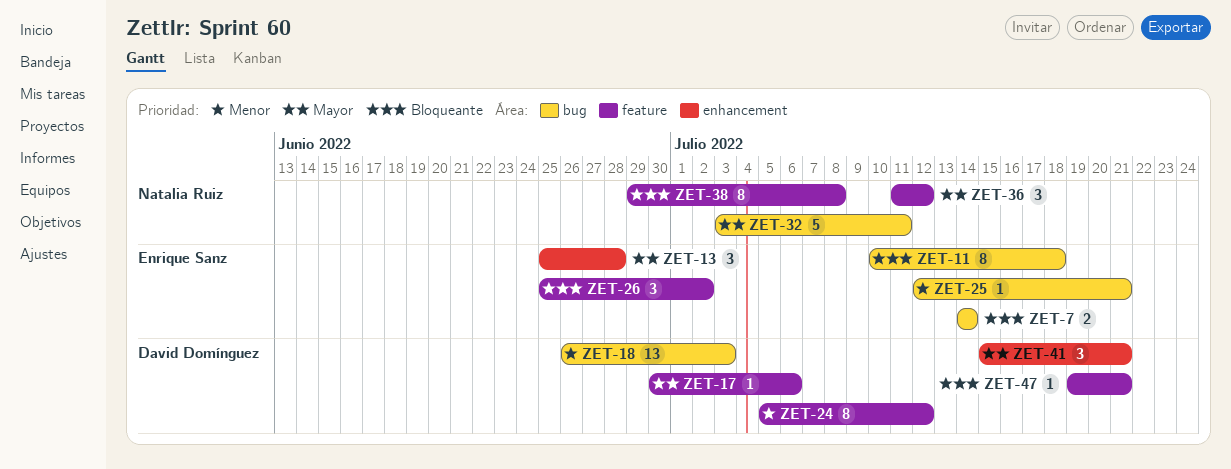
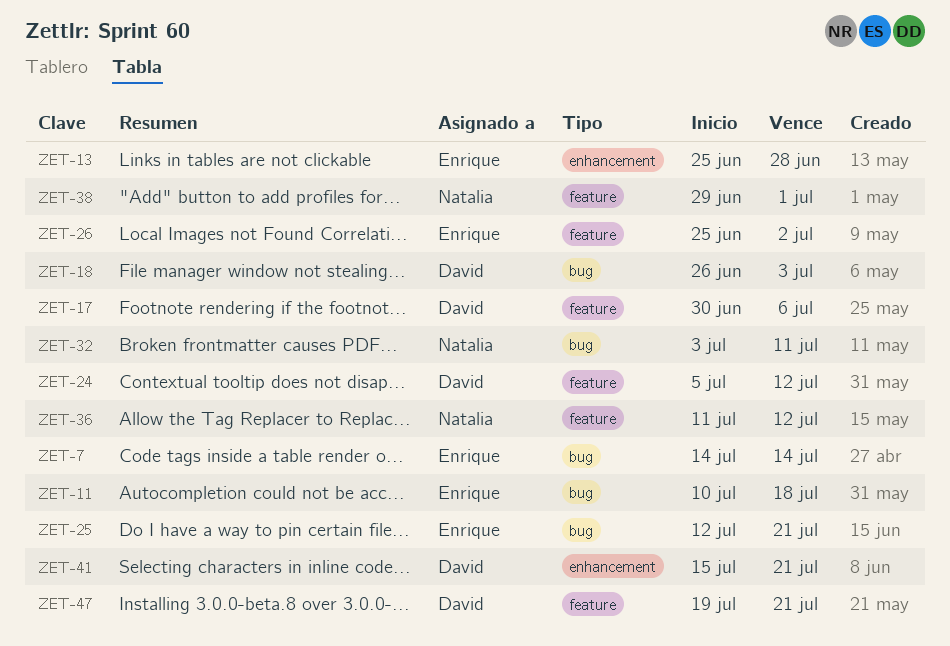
ZET-38, due: Jul 8 -> Jul 1

